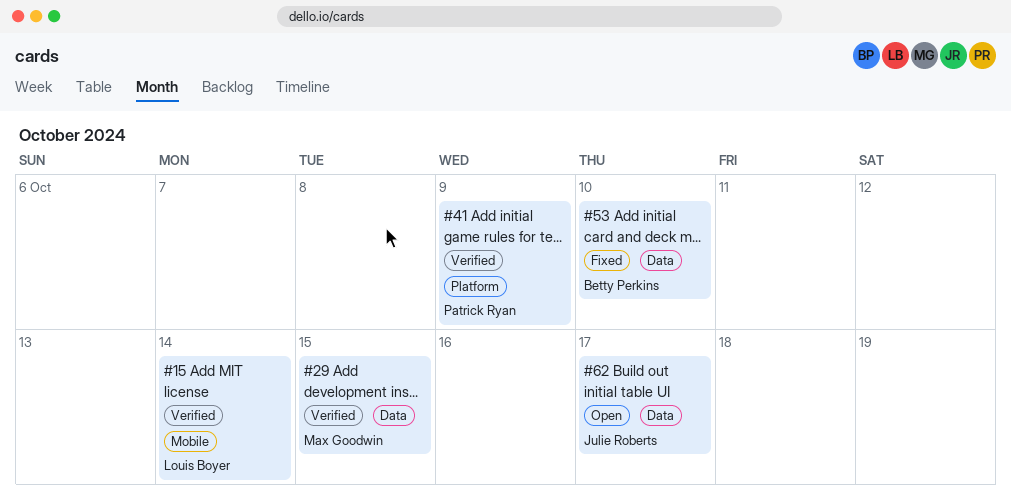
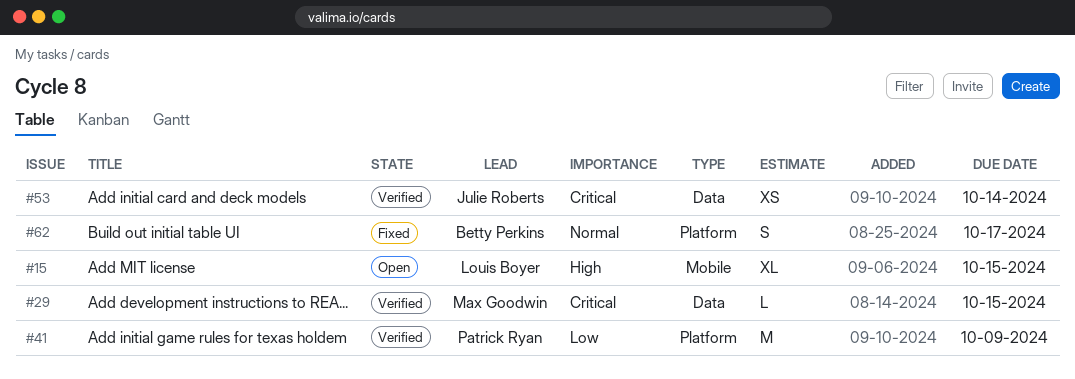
#15, status: Verified -> Open
#15, due: Oct 14 -> Oct 15
#53, status: Fixed -> Verified
#53, owner: Betty Perkins -> Julie Roberts
#53, due: Oct 10 -> Oct 14
#62, status: Open -> Fixed
#62, owner: Julie Roberts -> Betty Perkins
#62, label: Data -> Platform

